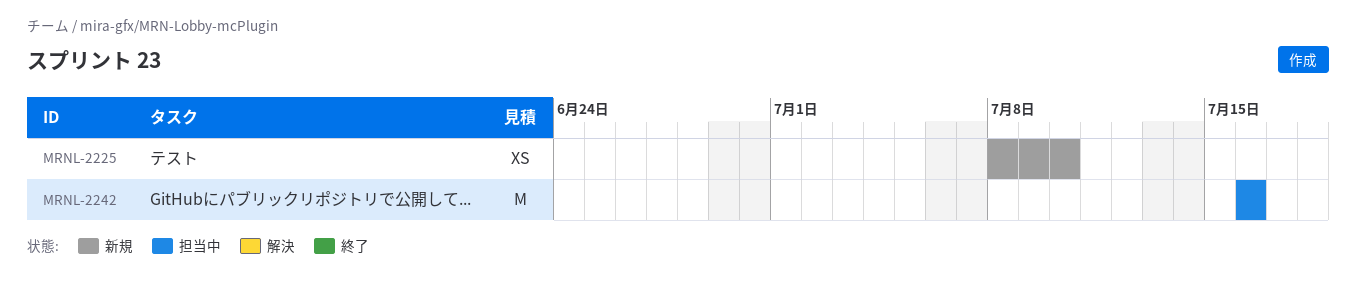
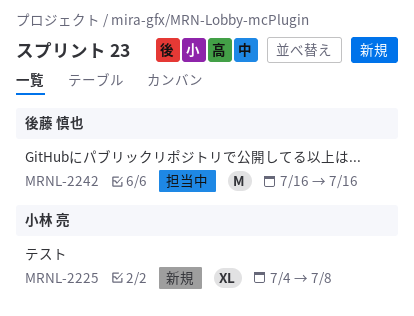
MRNL-2225, estimate: XS -> XL
MRNL-2225, start: Jul 8 -> Jul 4
MRNL-2225, due: Jul 10 -> Jul 8

